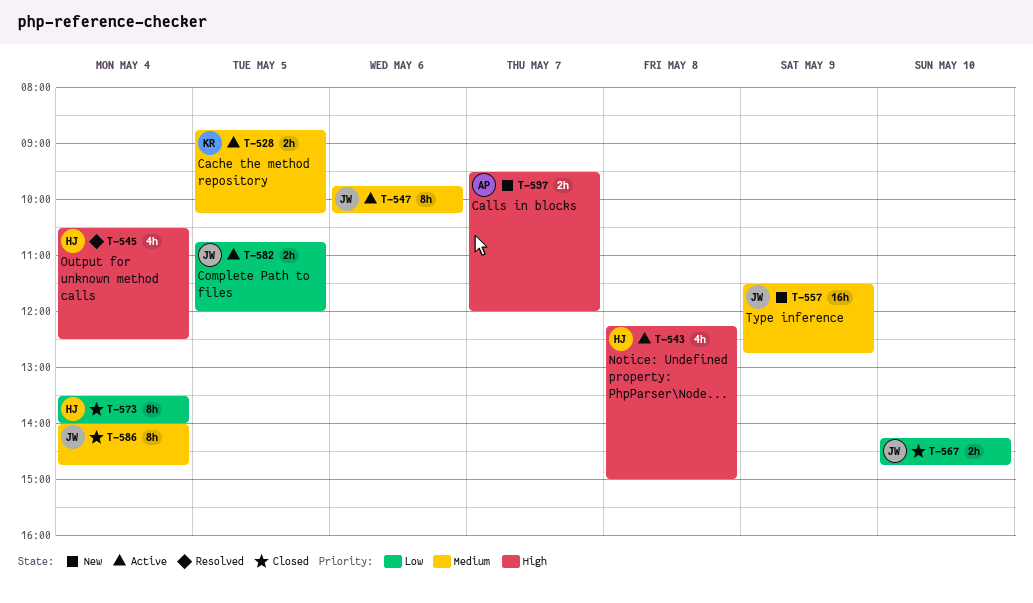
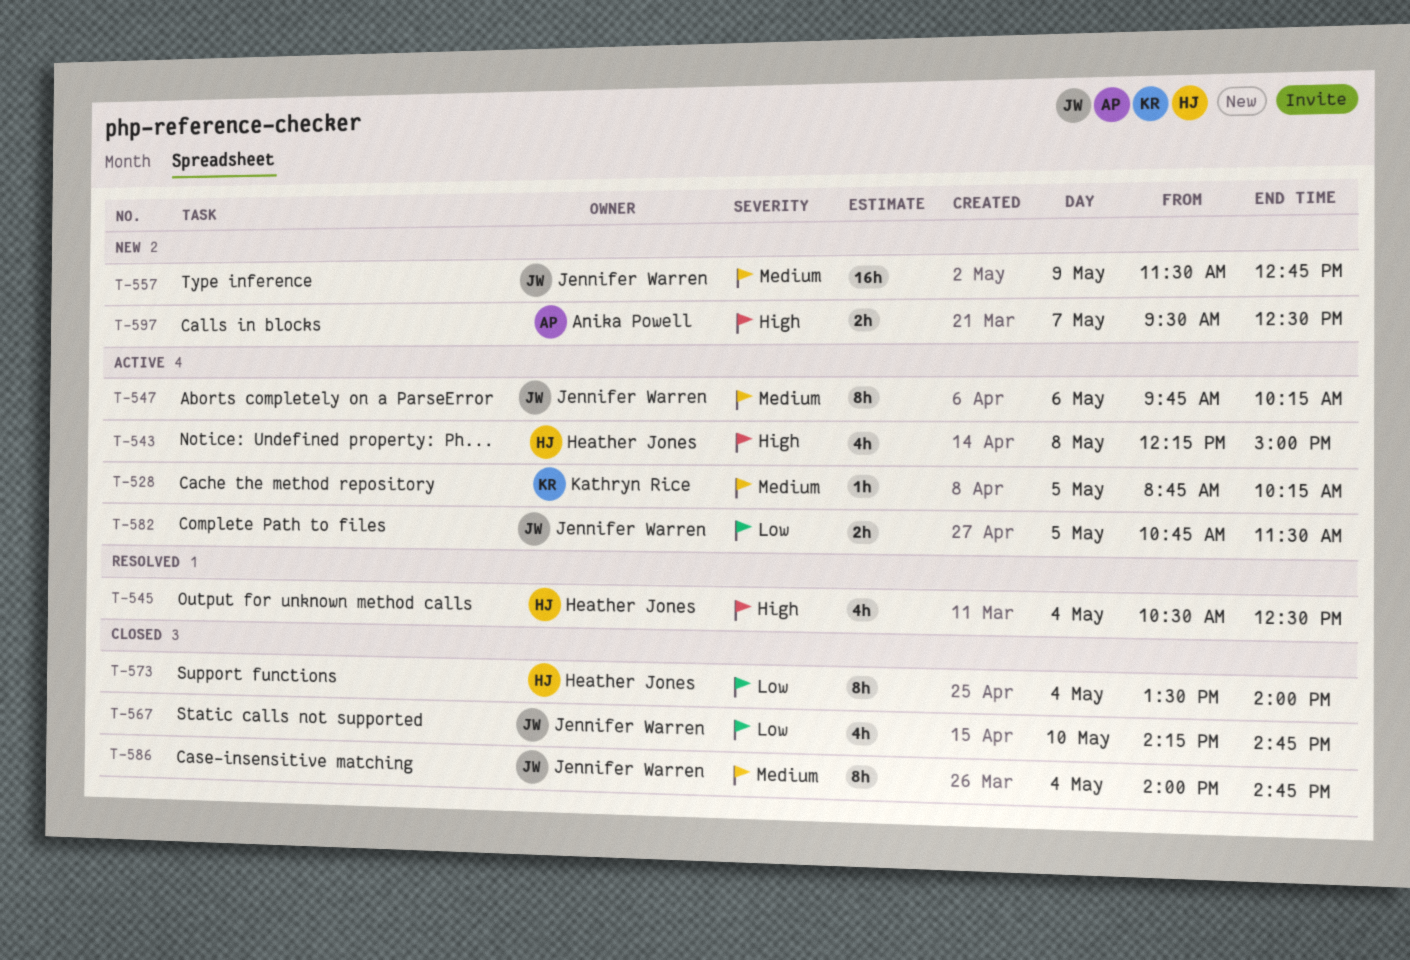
T-528, estimate: 2h -> 1h
T-567, estimate: 2h -> 4h
T-582, ends: 12:00 -> 11:30
T-597, ends: 12:00 -> 12:30

